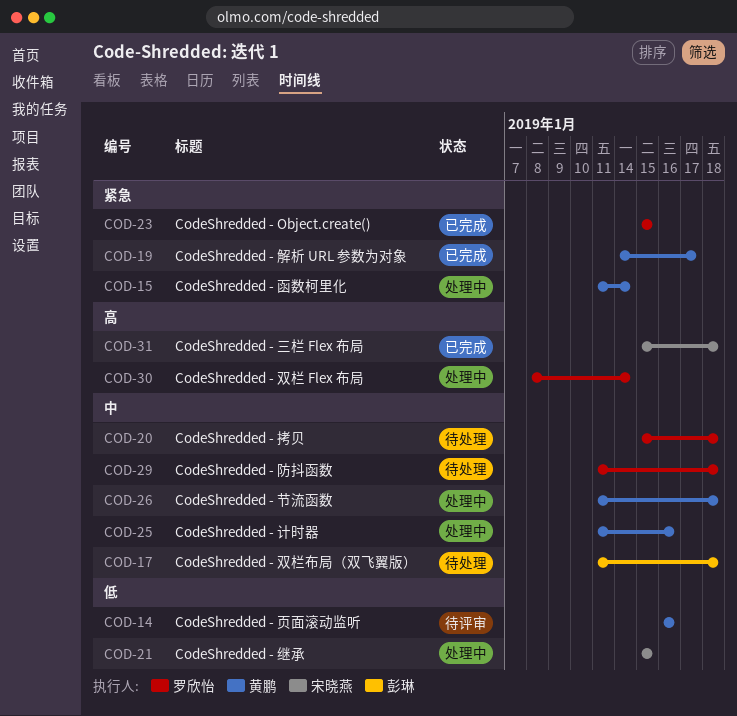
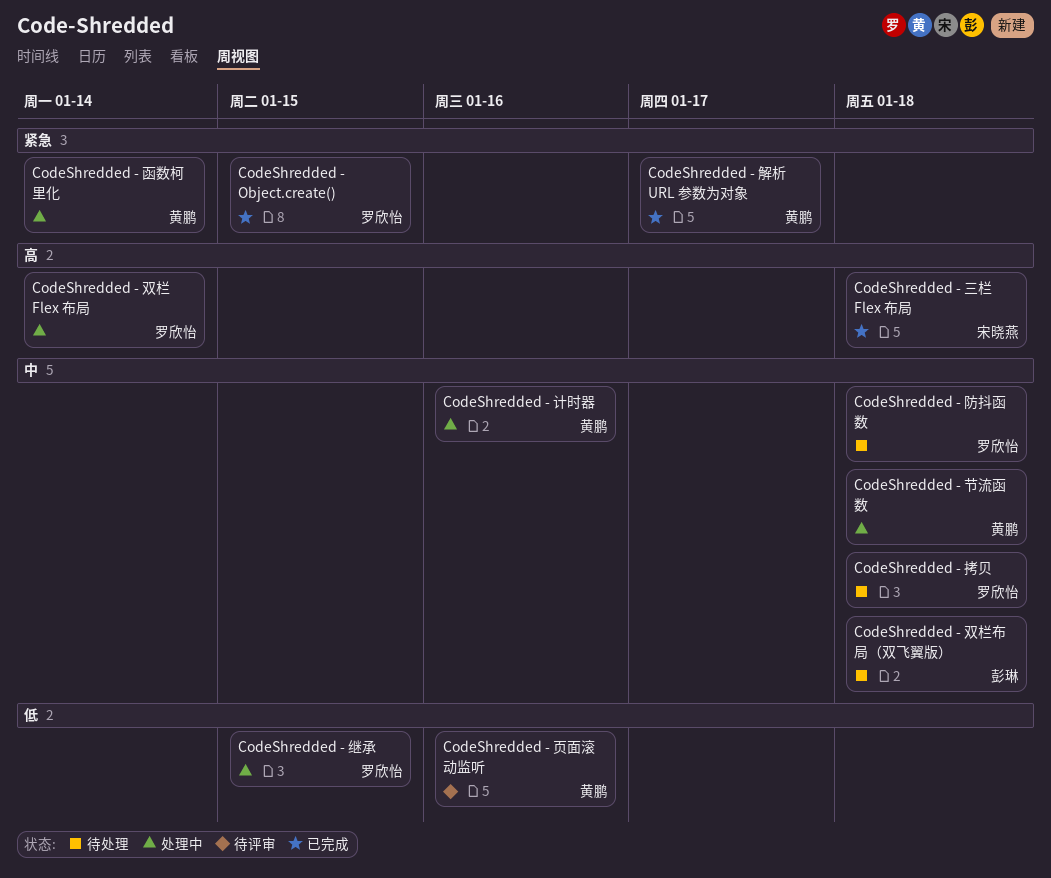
CodeShredded - 继承, owner: 宋晓燕 -> 罗欣怡

